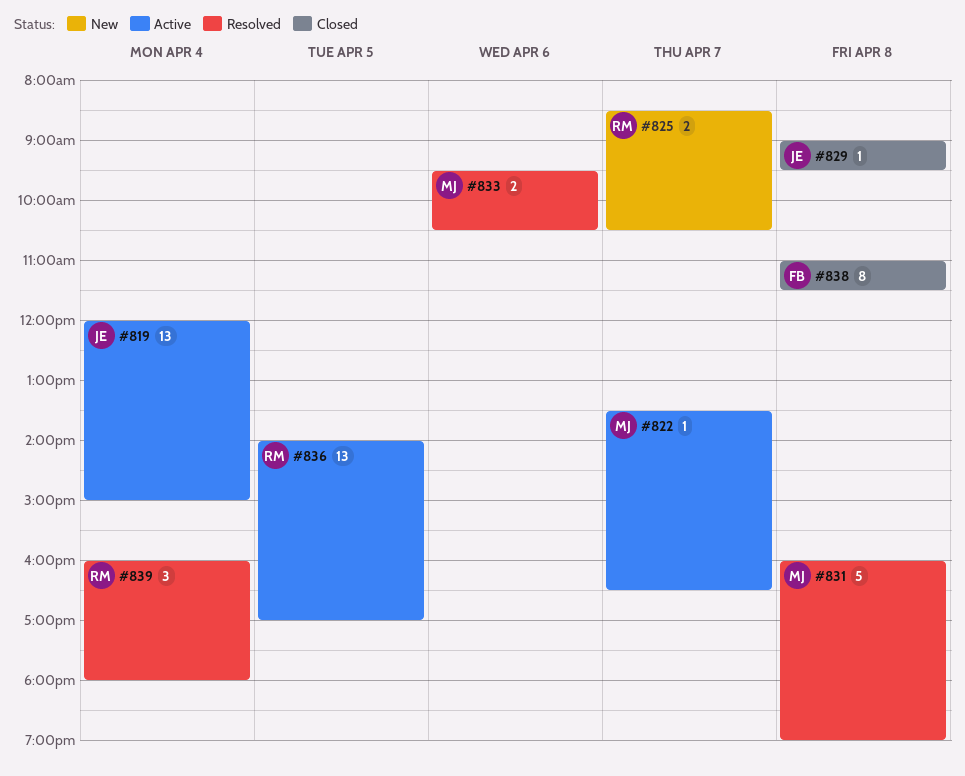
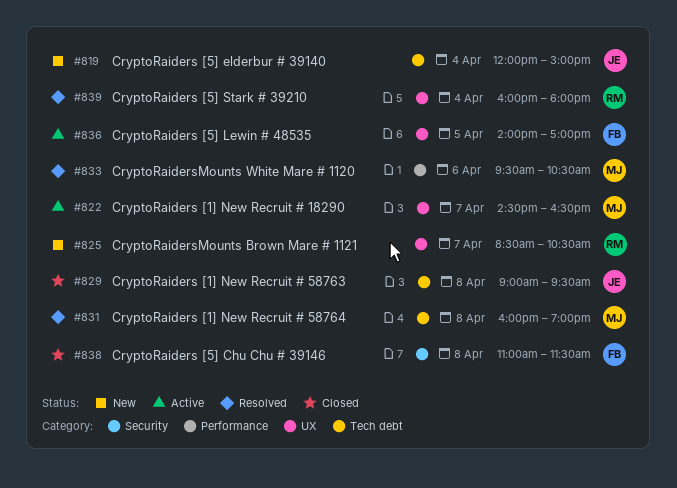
#819, status: Active -> New
#822, begins: 13:30 -> 14:30
#836, owner: RM -> FB

